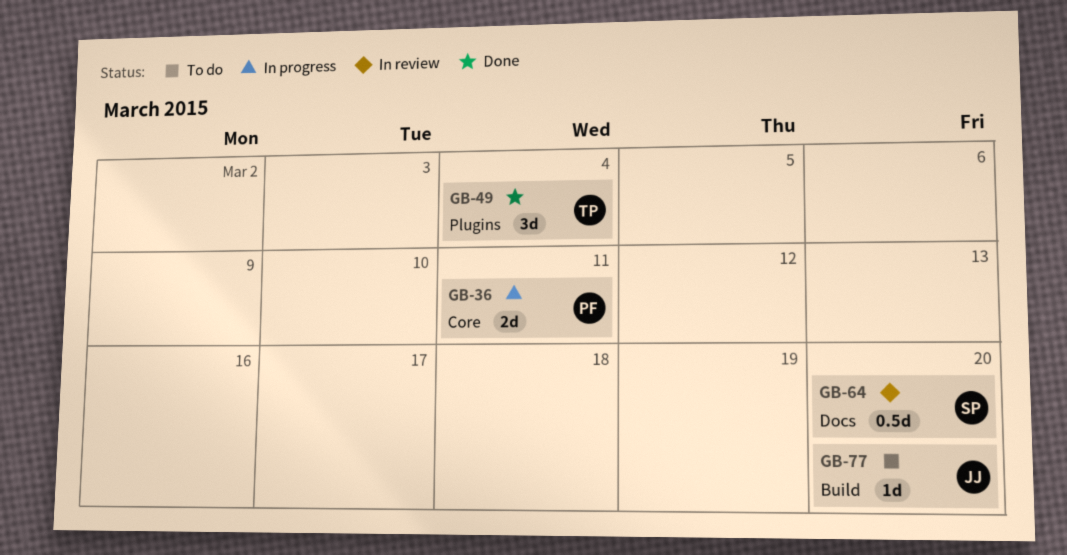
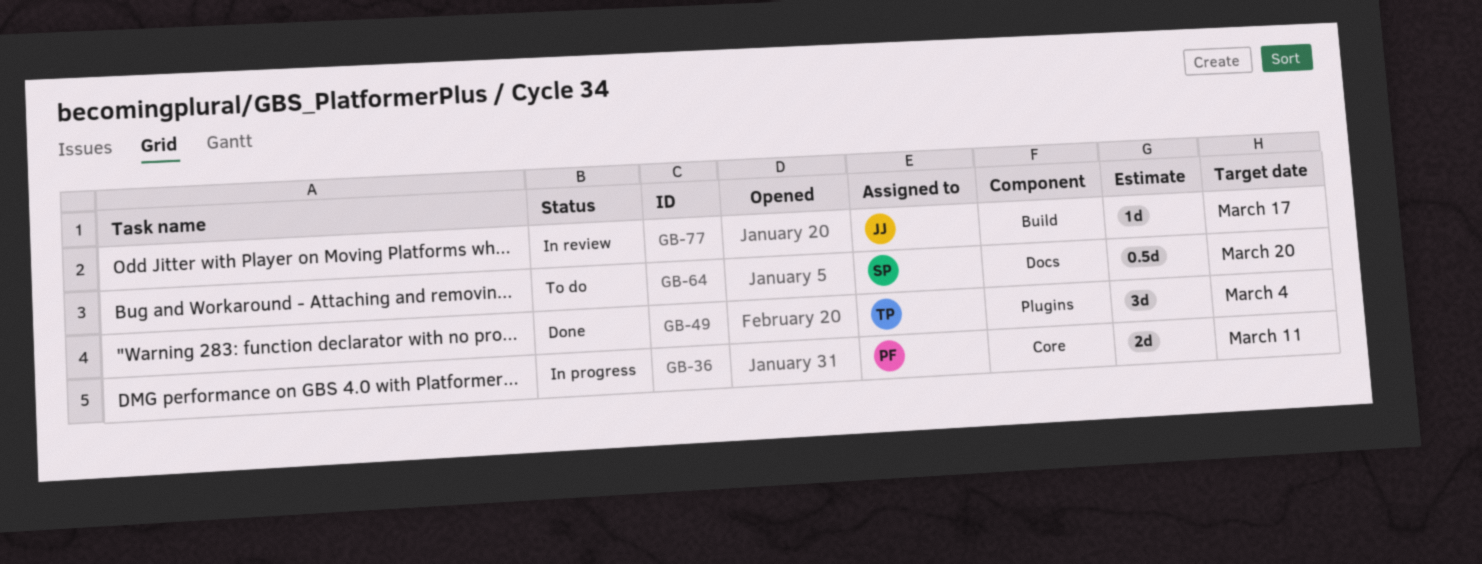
GB-64, status: In review -> To do
GB-77, status: To do -> In review
GB-77, due: Mar 20 -> Mar 17

